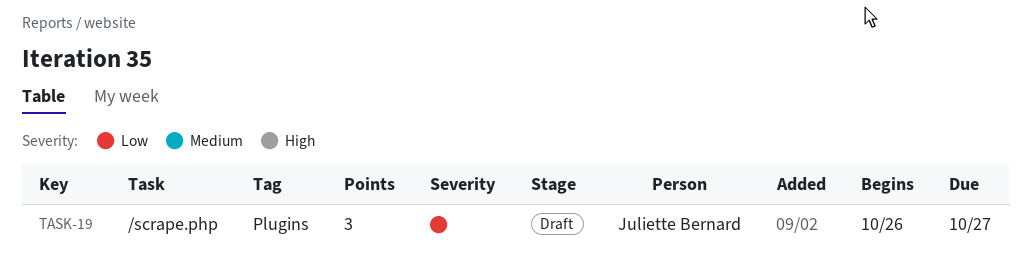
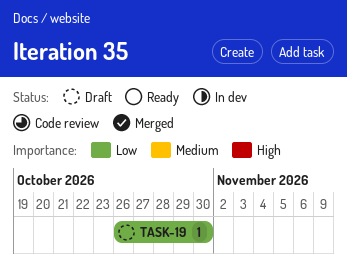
TASK-19, estimate: 3 -> 1
TASK-19, due: Oct 27 -> Oct 30

